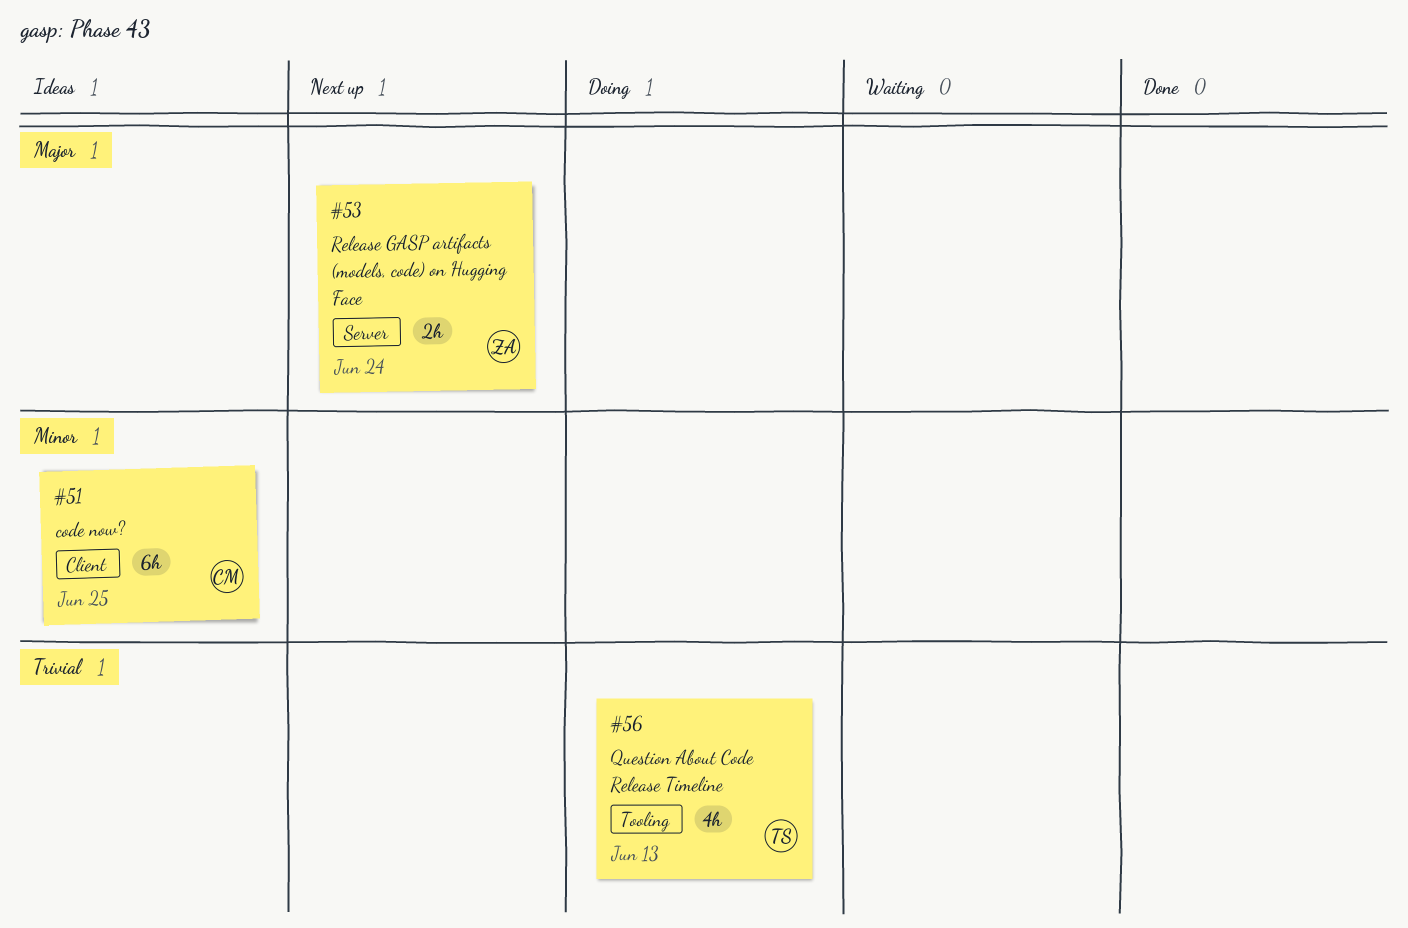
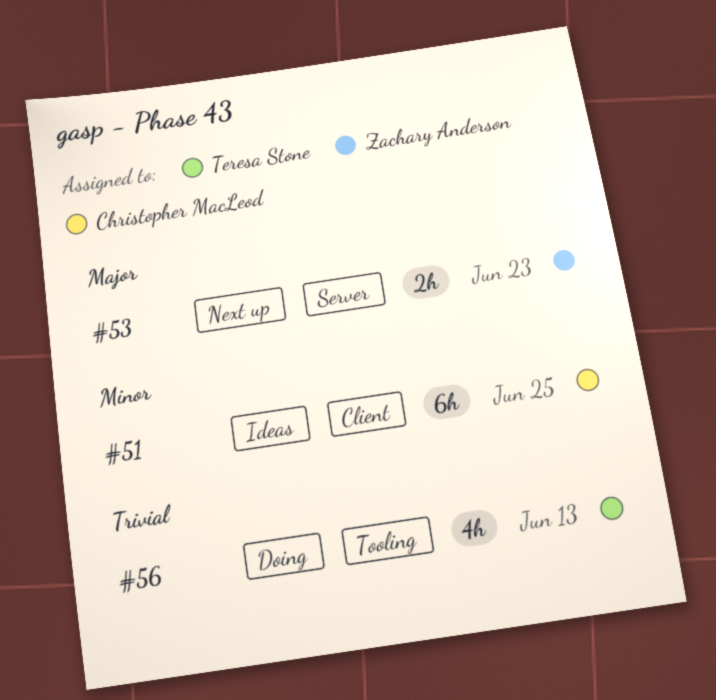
#53, due: Jun 24 -> Jun 23

